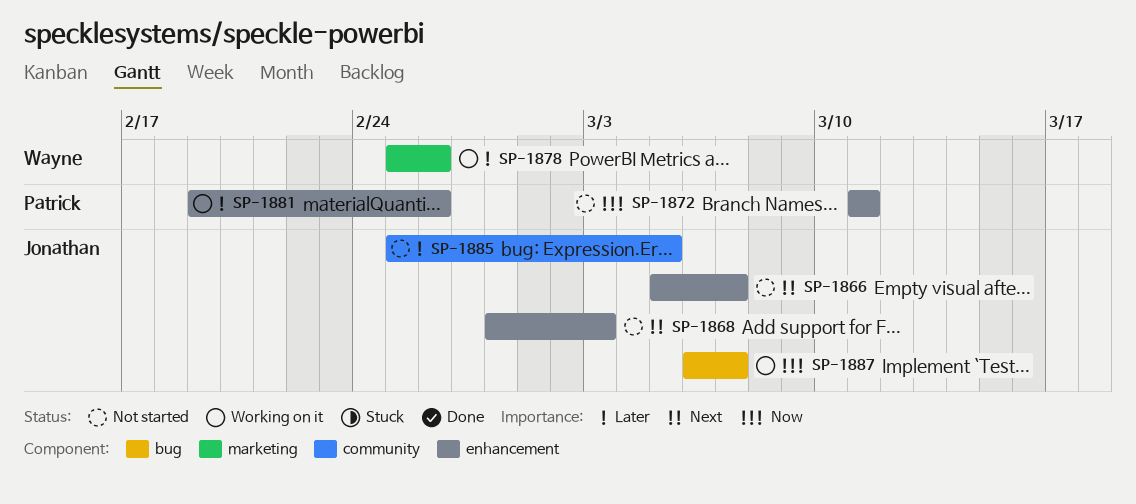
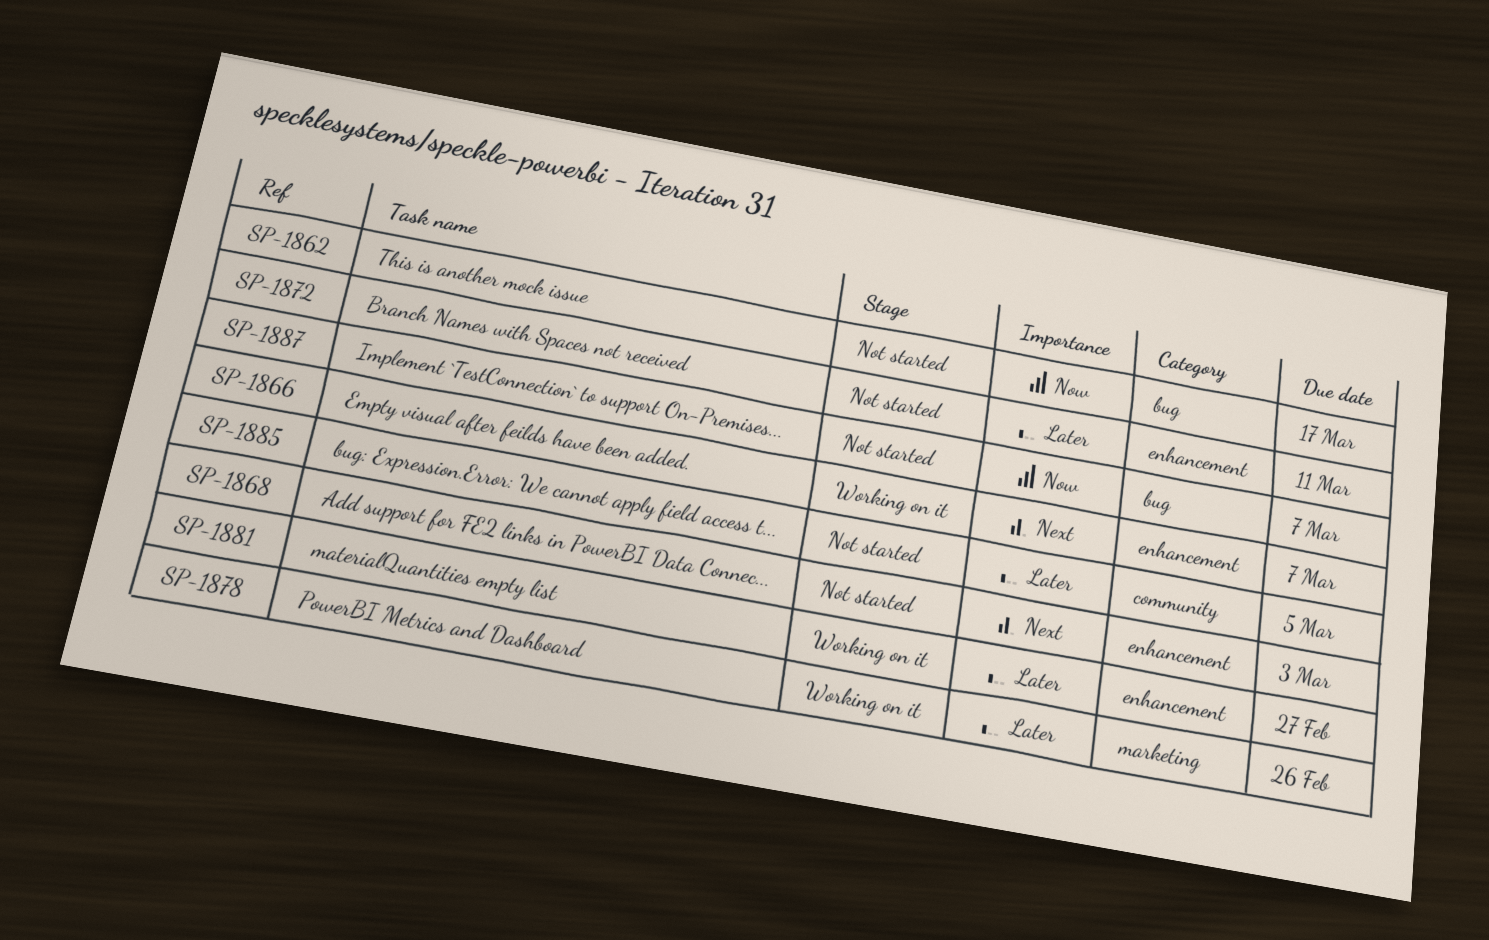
SP-1862: none -> present
SP-1866, status: Not started -> Working on it
SP-1872, priority: Now -> Later
SP-1881, due: Feb 26 -> Feb 27
SP-1887, status: Working on it -> Not started

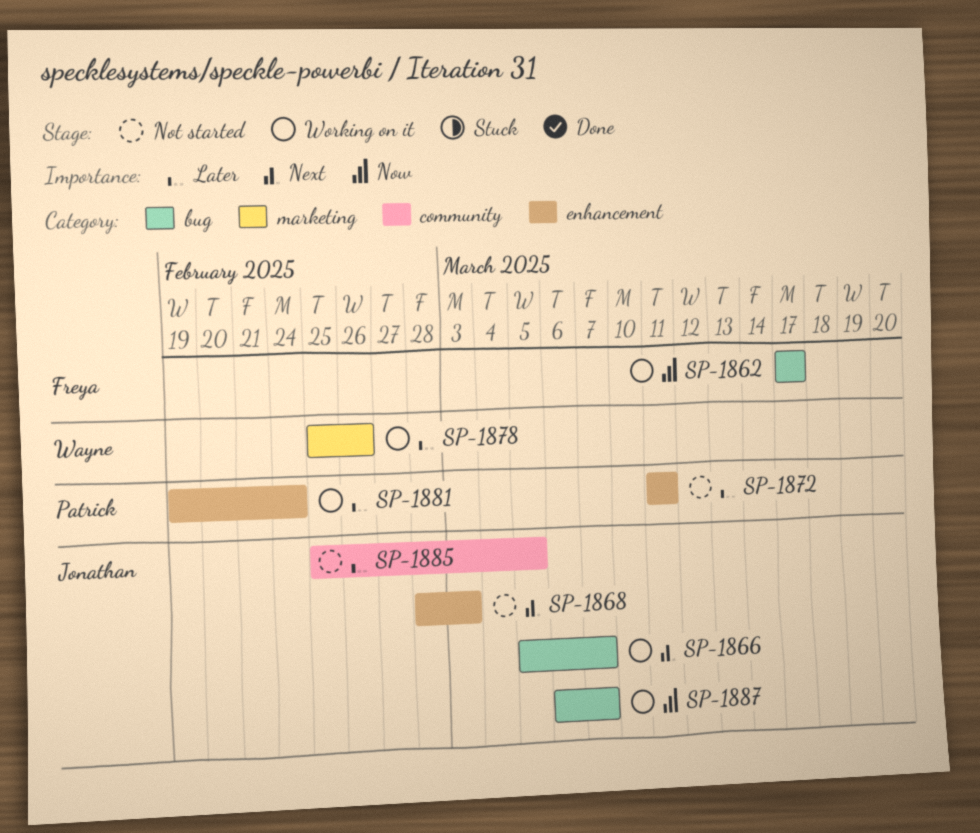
SP-1862, status: Not started -> Working on it
SP-1866, label: enhancement -> bug
SP-1881, due: Feb 27 -> Feb 24
SP-1887, status: Not started -> Working on it

